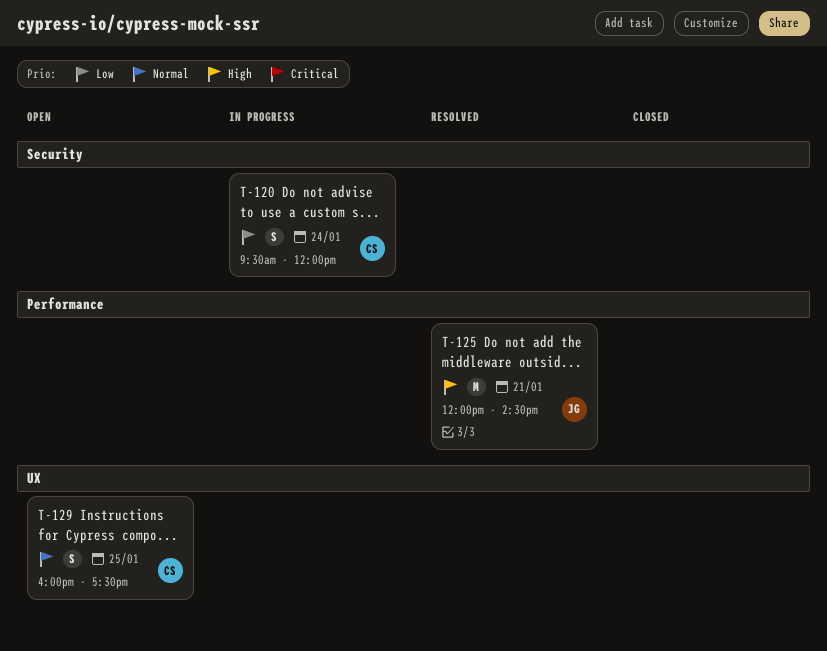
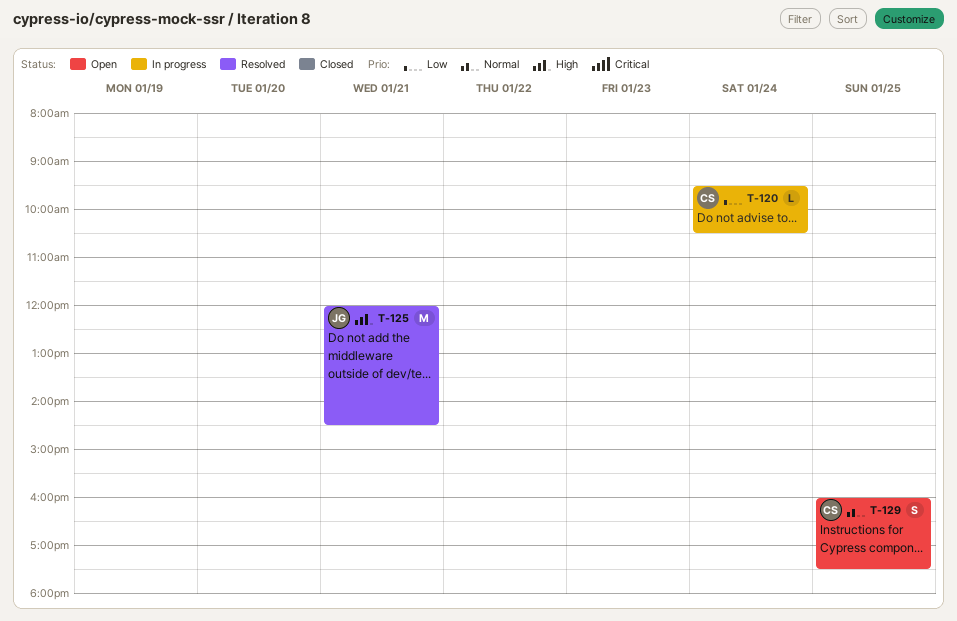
T-120, estimate: S -> L
T-120, ends: 12:00 -> 10:30

